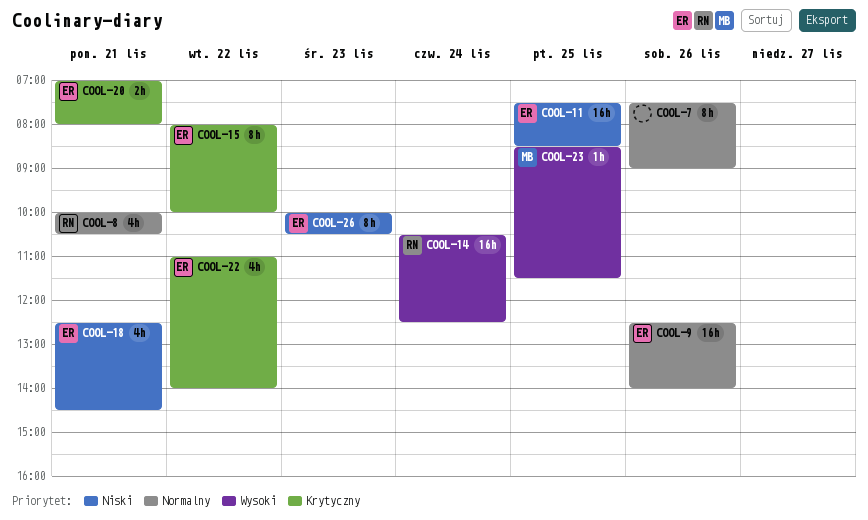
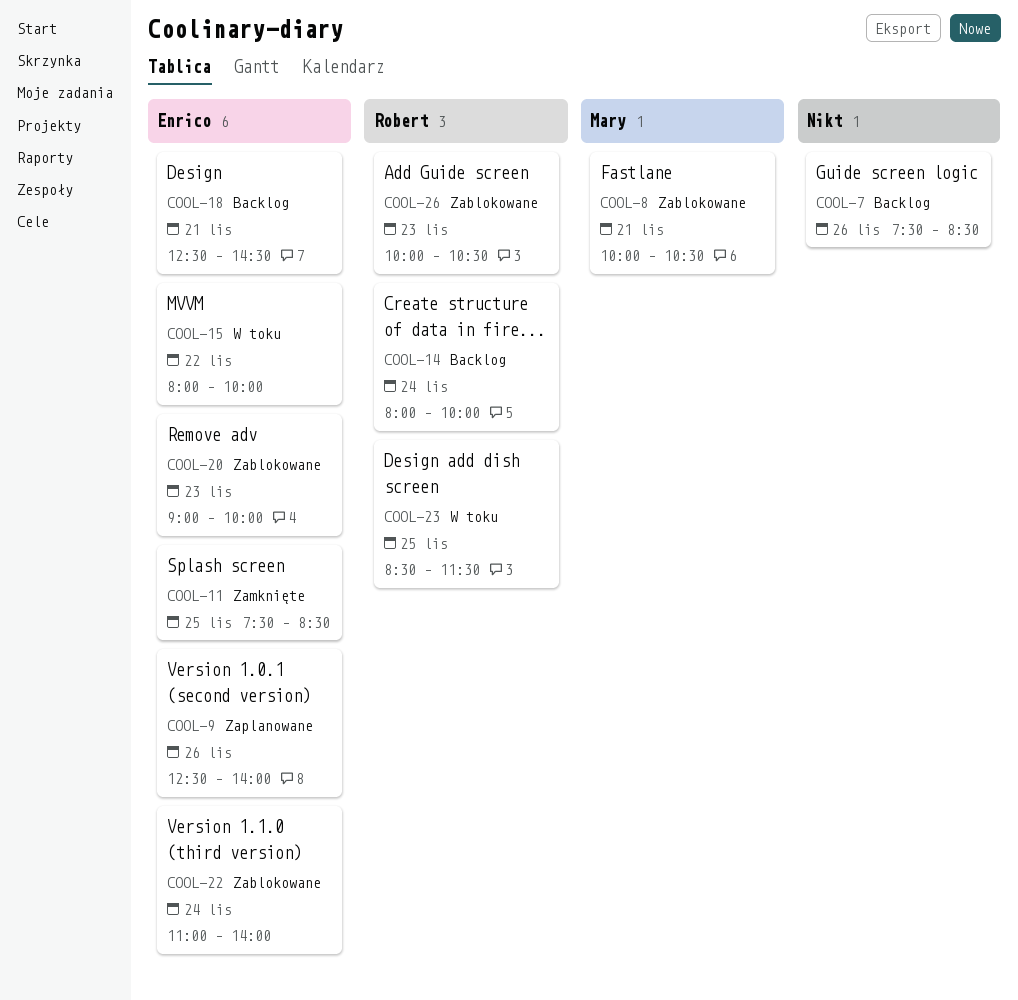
COOL-7, ends: 09:00 -> 08:30
COOL-8, owner: Robert -> Mary
COOL-14, begins: 10:30 -> 08:00
COOL-14, ends: 12:30 -> 10:00
COOL-20, day: Nov 21 -> Nov 23
COOL-20, begins: 07:00 -> 09:00
COOL-20, ends: 08:00 -> 10:00
COOL-22, day: Nov 22 -> Nov 24
COOL-23, owner: Mary -> Robert
COOL-26, owner: Enrico -> Robert

